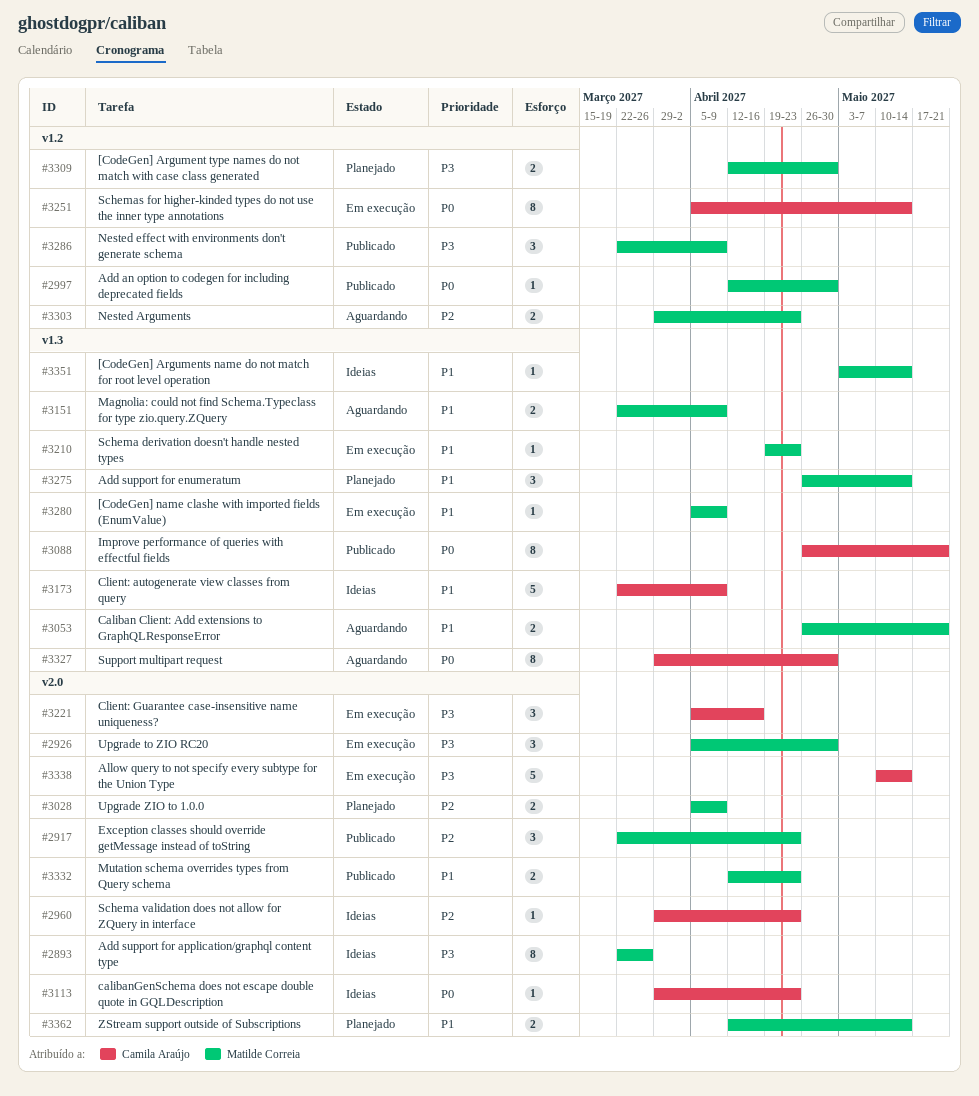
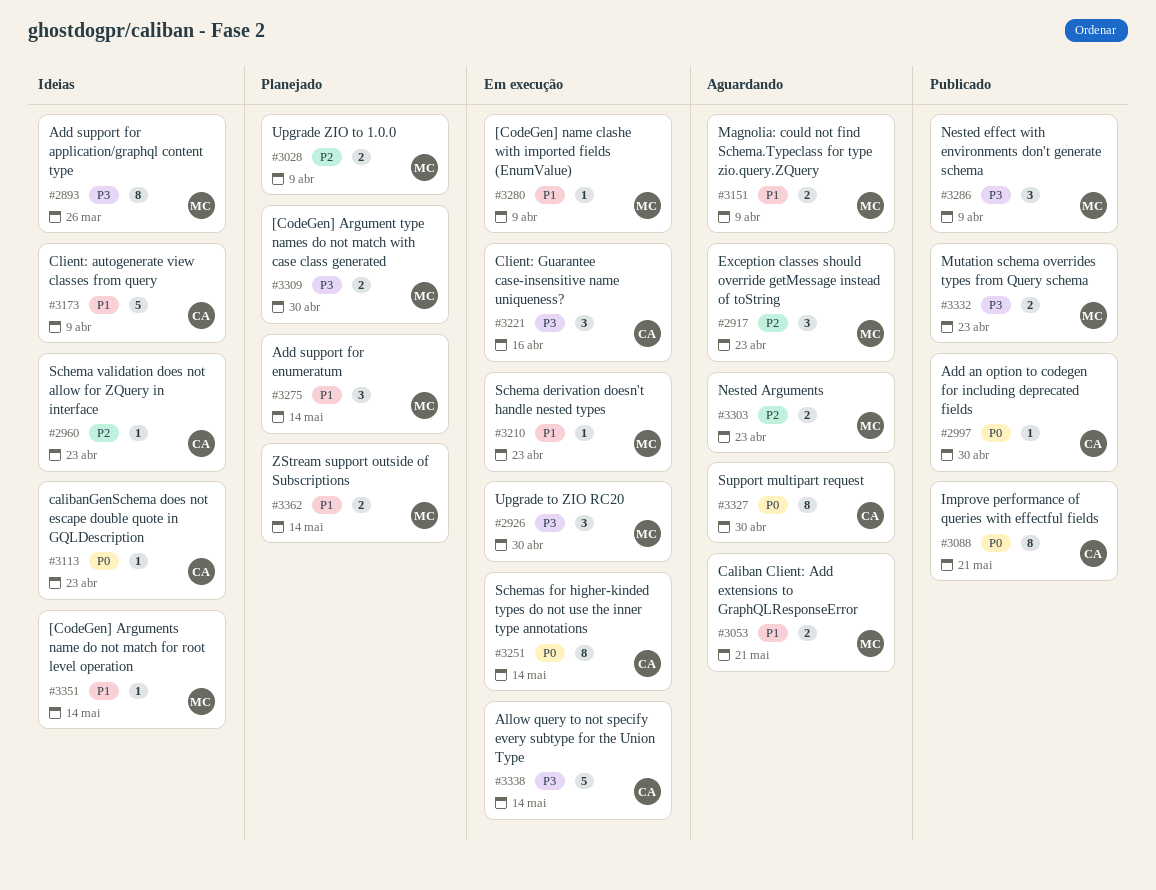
#2917, status: Publicado -> Aguardando
#2997, owner: Matilde Correia -> Camila Araújo
#3332, priority: P1 -> P3

